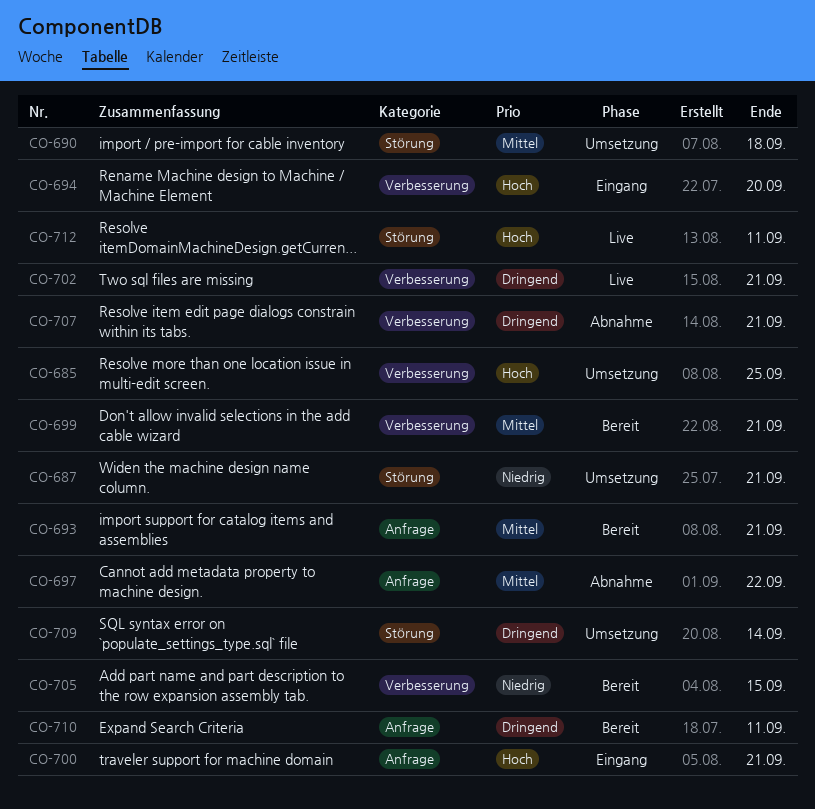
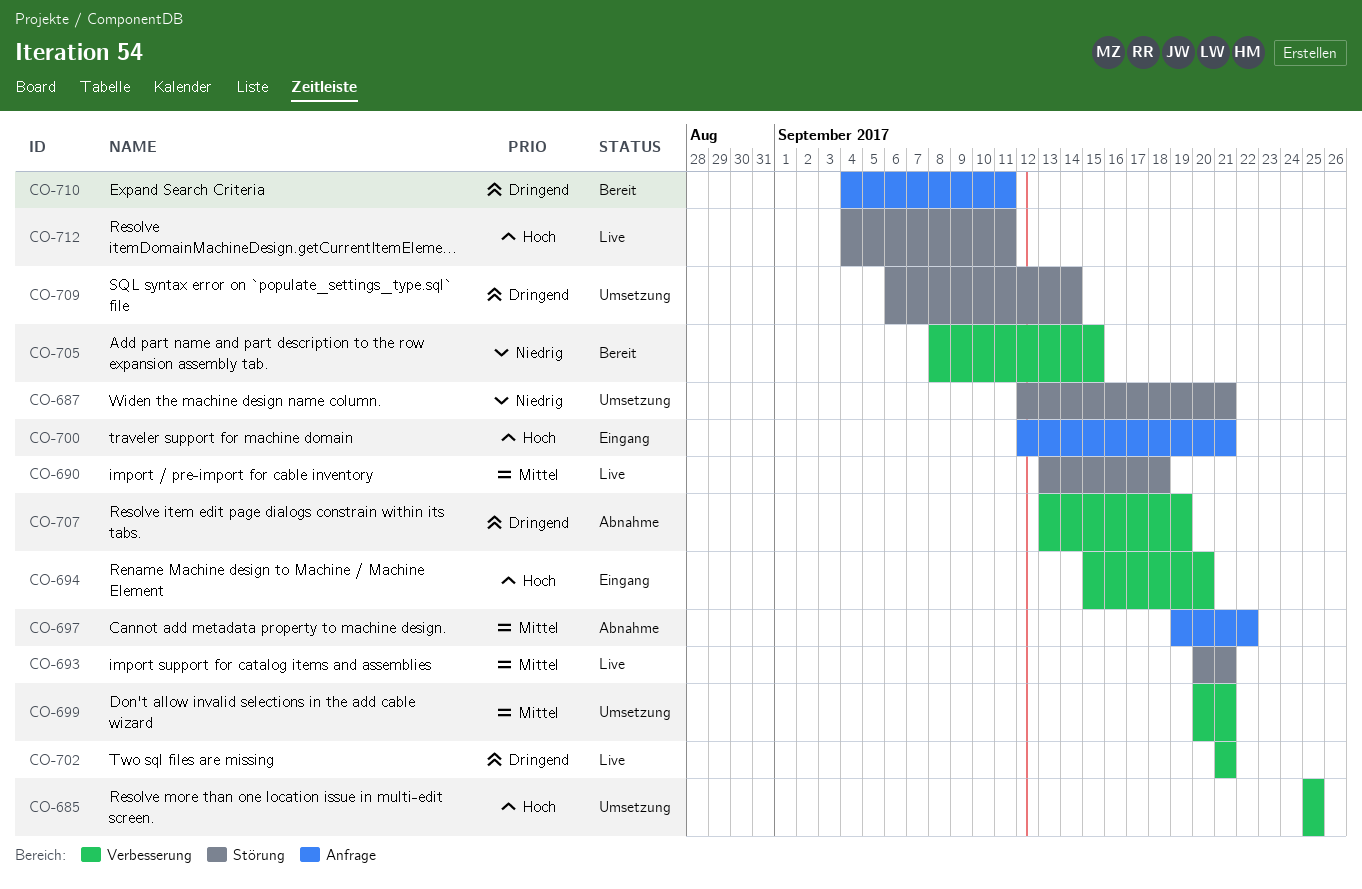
CO-690, status: Umsetzung -> Live
CO-693, status: Bereit -> Live
CO-693, label: Anfrage -> Störung
CO-699, status: Bereit -> Umsetzung
CO-707, due: Sep 21 -> Sep 19

